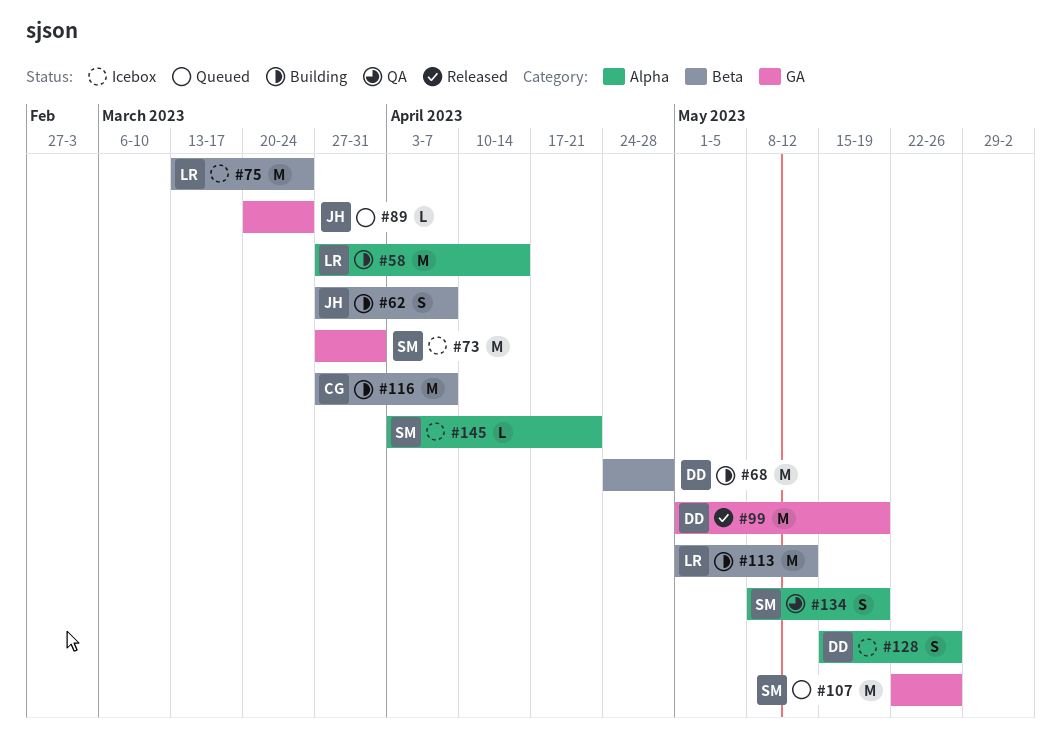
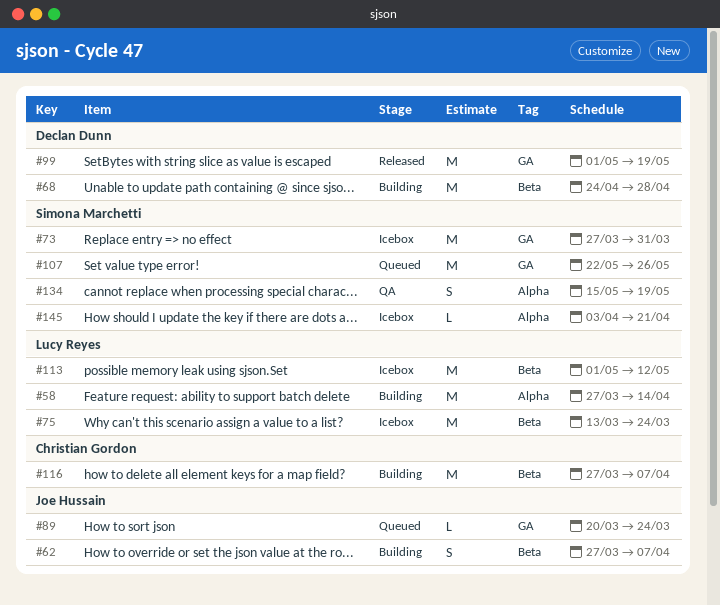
#113, status: Building -> Icebox
#128: present -> none
#134, start: May 8 -> May 15

